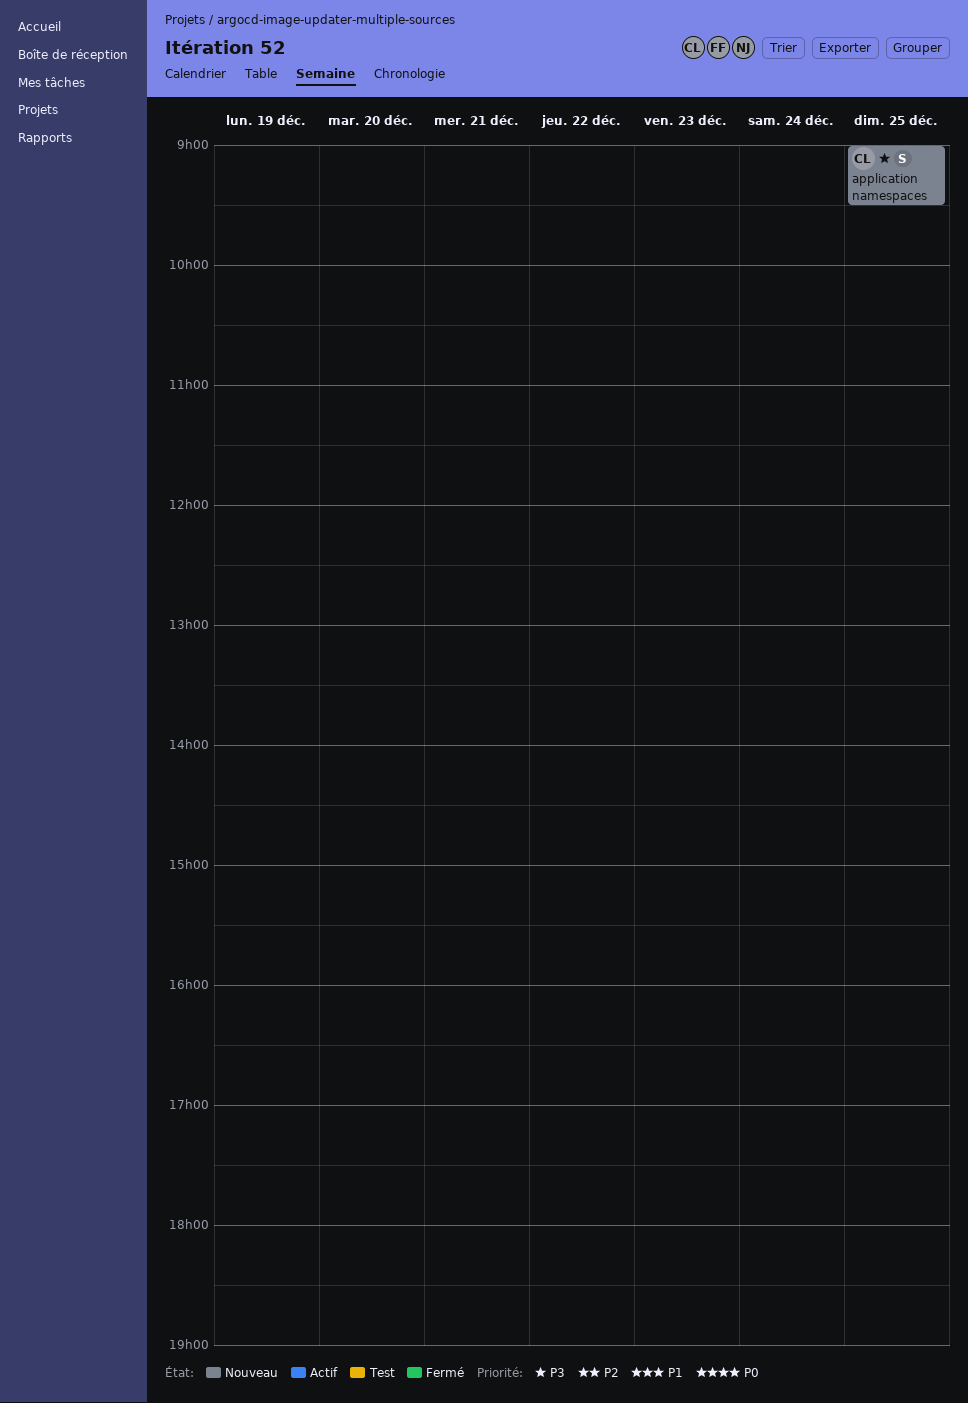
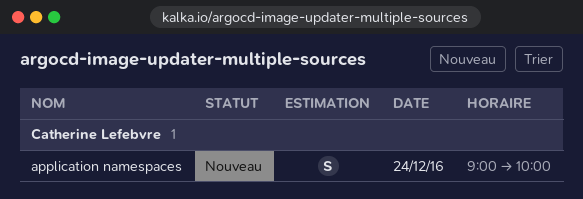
application namespaces, day: Dec 25 -> Dec 24
application namespaces, ends: 09:30 -> 10:00

